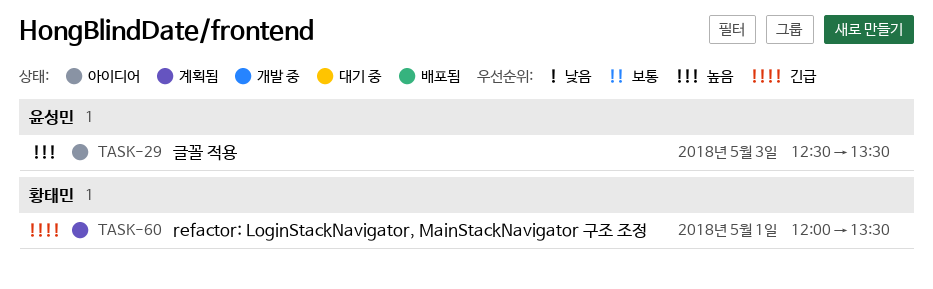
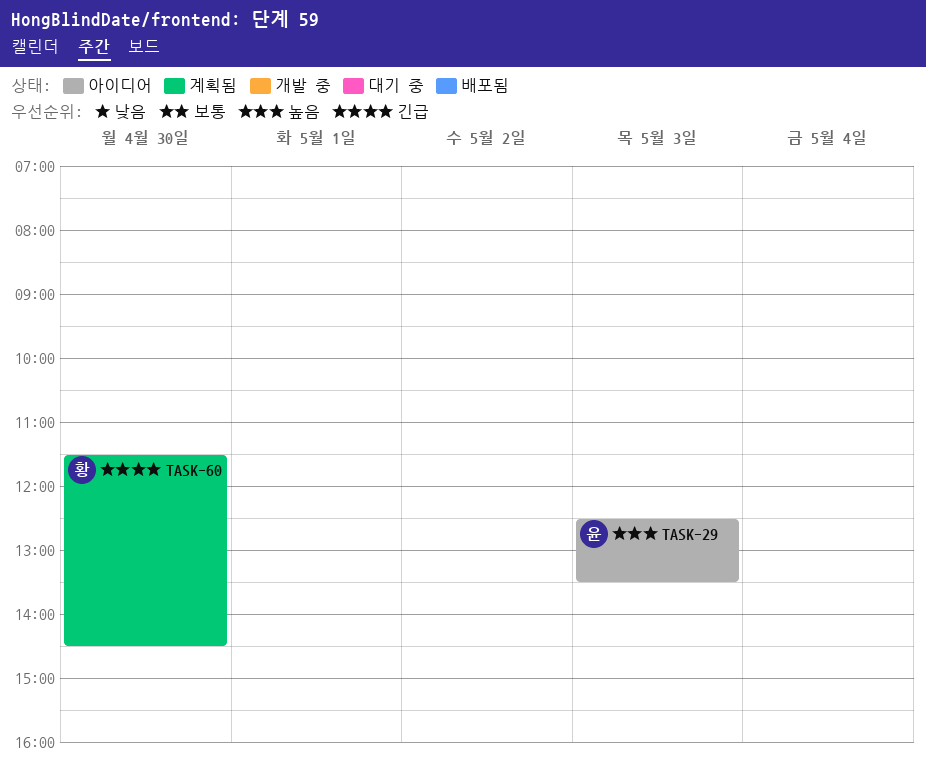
TASK-60, day: May 1 -> Apr 30
TASK-60, begins: 12:00 -> 11:30
TASK-60, ends: 13:30 -> 14:30

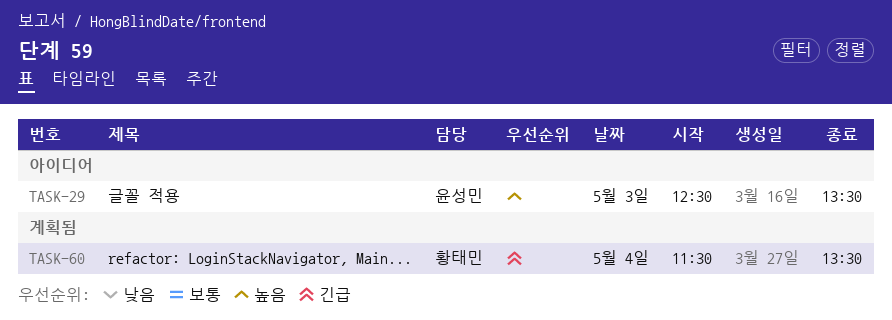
TASK-60, day: Apr 30 -> May 4
TASK-60, ends: 14:30 -> 13:30

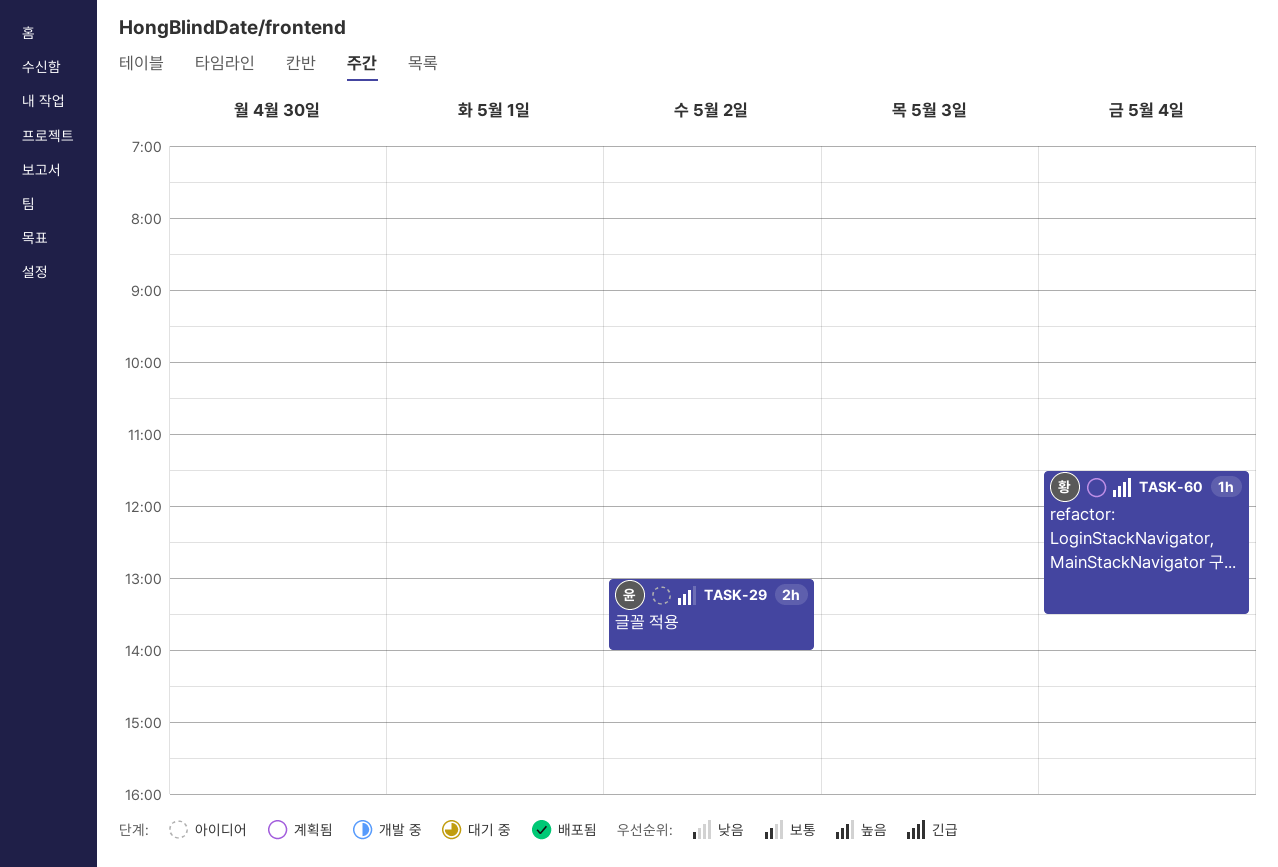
TASK-29, day: May 3 -> May 2
TASK-29, begins: 12:30 -> 13:00
TASK-29, ends: 13:30 -> 14:00

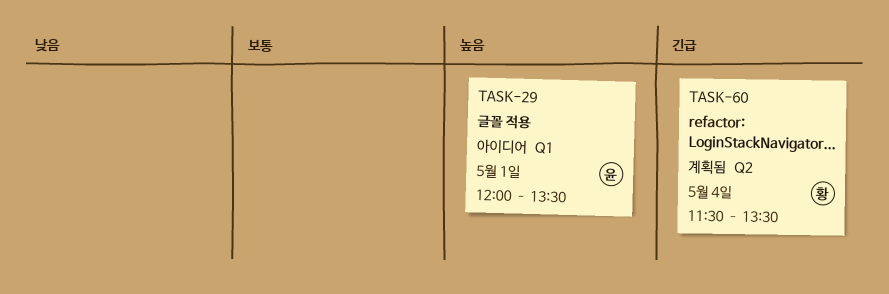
TASK-29, day: May 2 -> May 1
TASK-29, begins: 13:00 -> 12:00
TASK-29, ends: 14:00 -> 13:30

